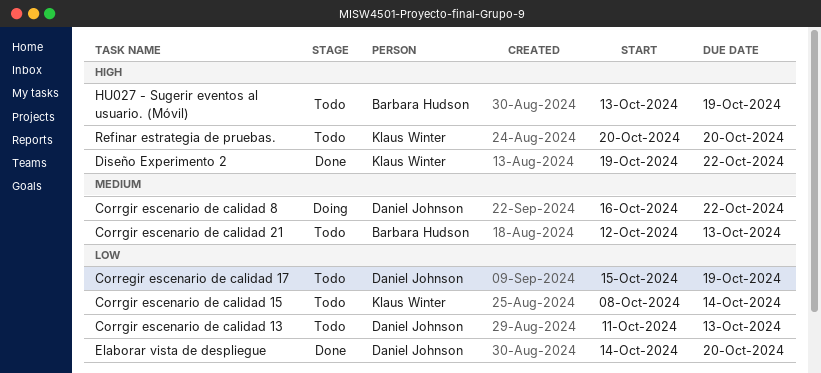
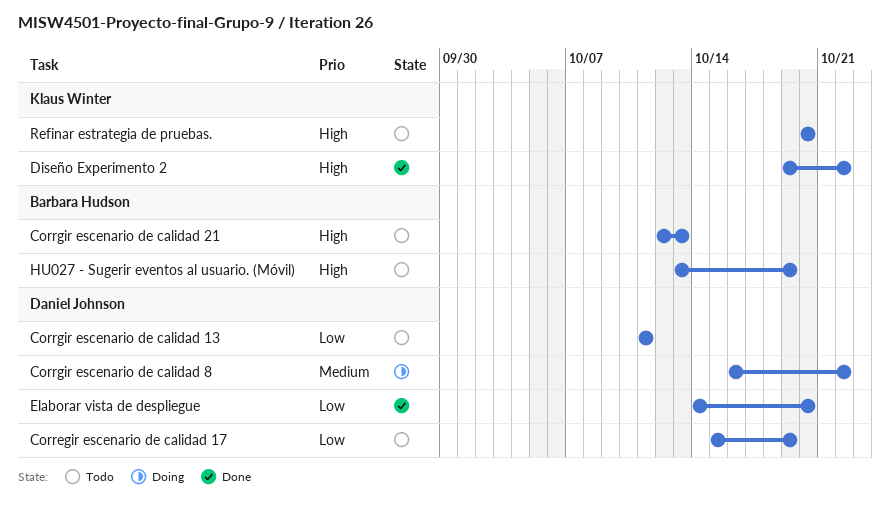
Corrgir escenario de calidad 13, due: Oct 13 -> Oct 11
Corrgir escenario de calidad 15: present -> none
Corrgir escenario de calidad 21, priority: Medium -> High

